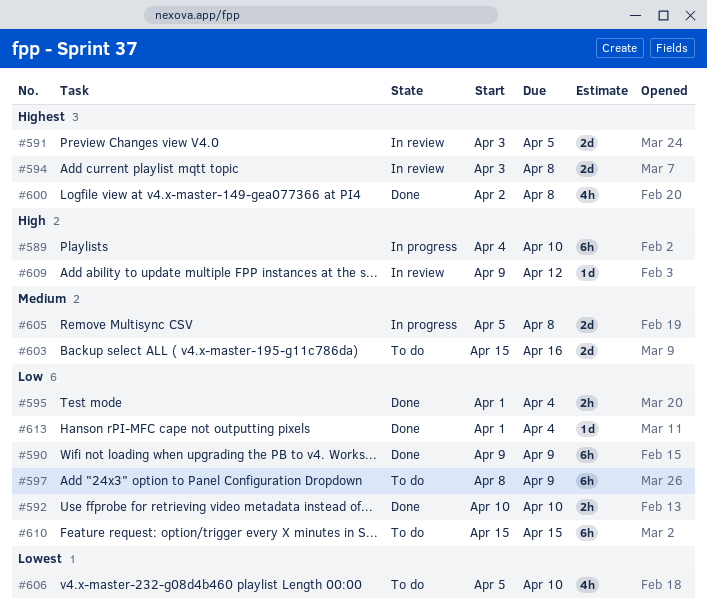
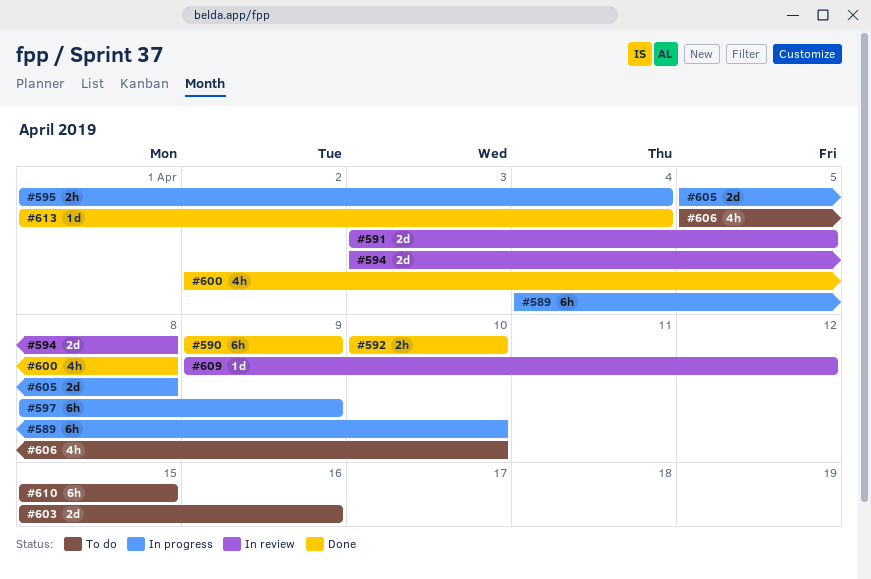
#595, status: Done -> In progress
#597, status: To do -> In progress

